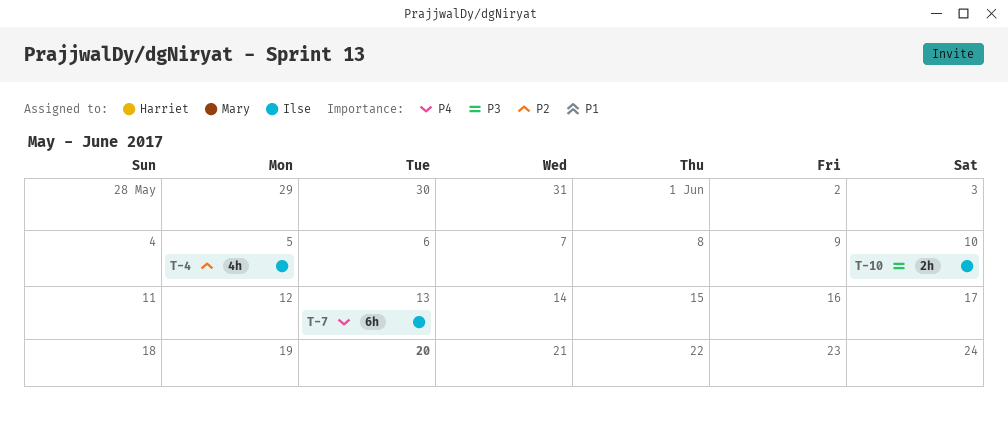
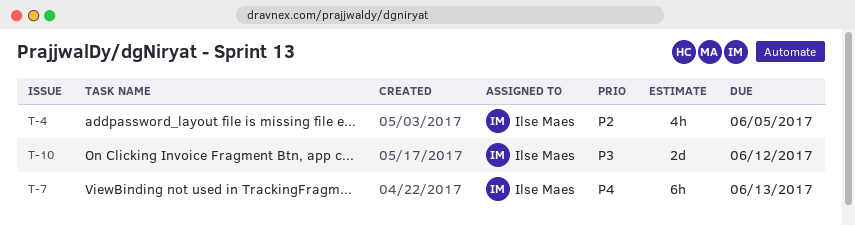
T-10, estimate: 2h -> 2d
T-10, due: Jun 10 -> Jun 12

